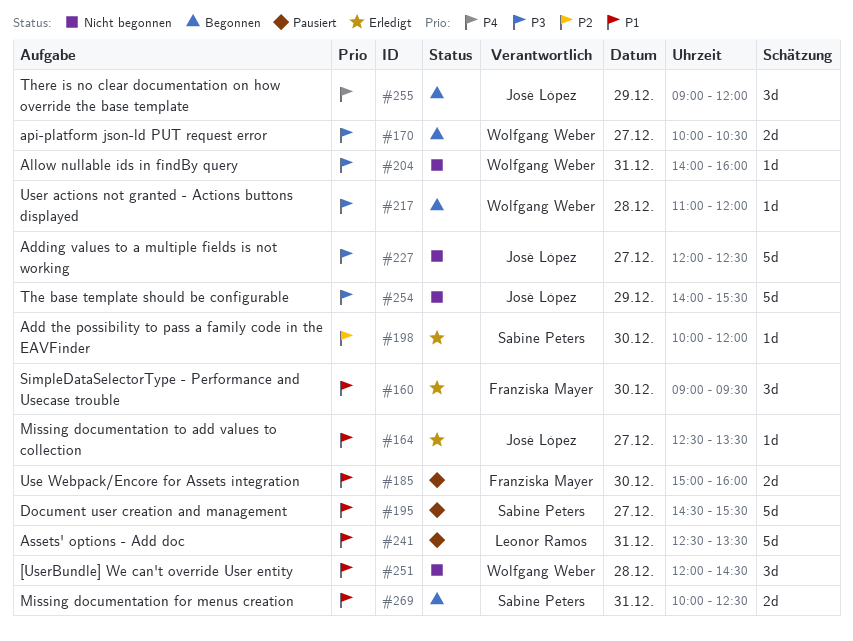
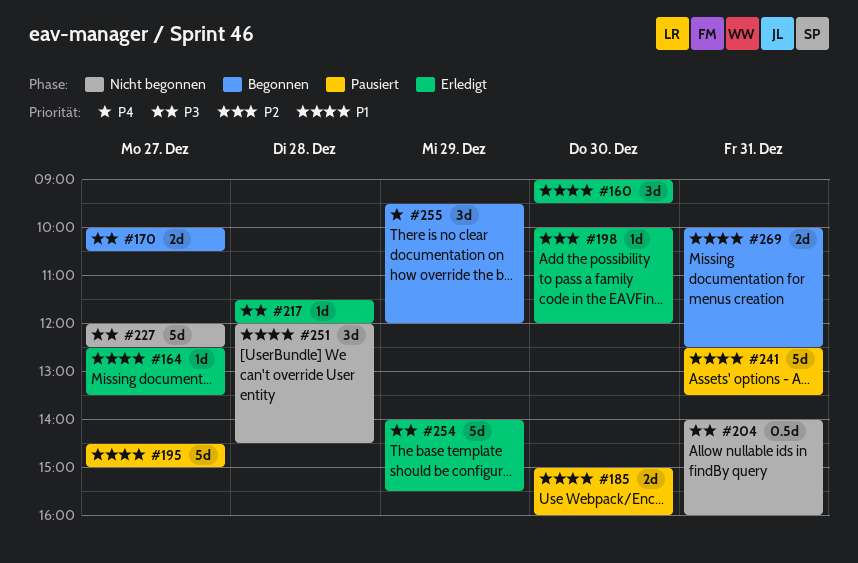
#195, ends: 15:30 -> 15:00
#204, estimate: 1d -> 0.5d
#217, status: Begonnen -> Erledigt
#217, begins: 11:00 -> 11:30
#254, status: Nicht begonnen -> Erledigt
#255, begins: 09:00 -> 09:30

